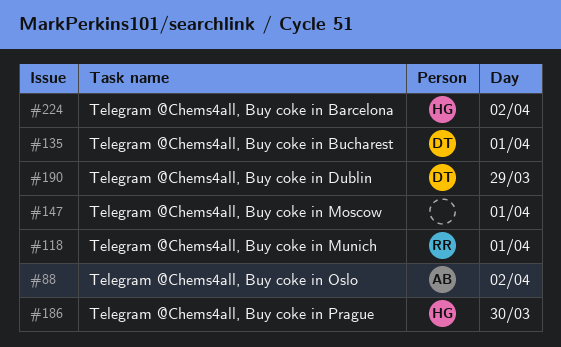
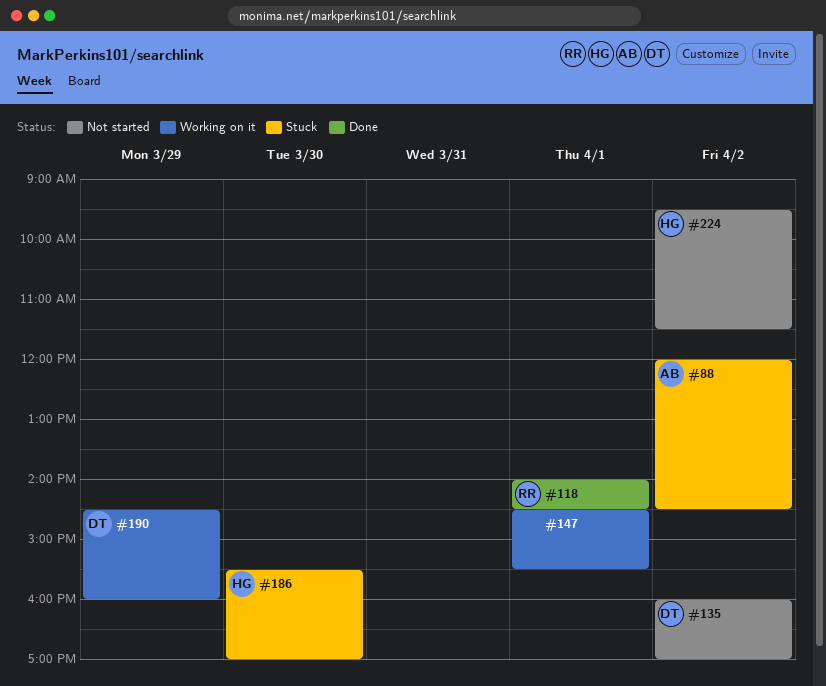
#135, day: Apr 1 -> Apr 2

